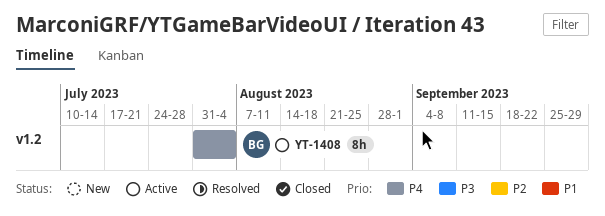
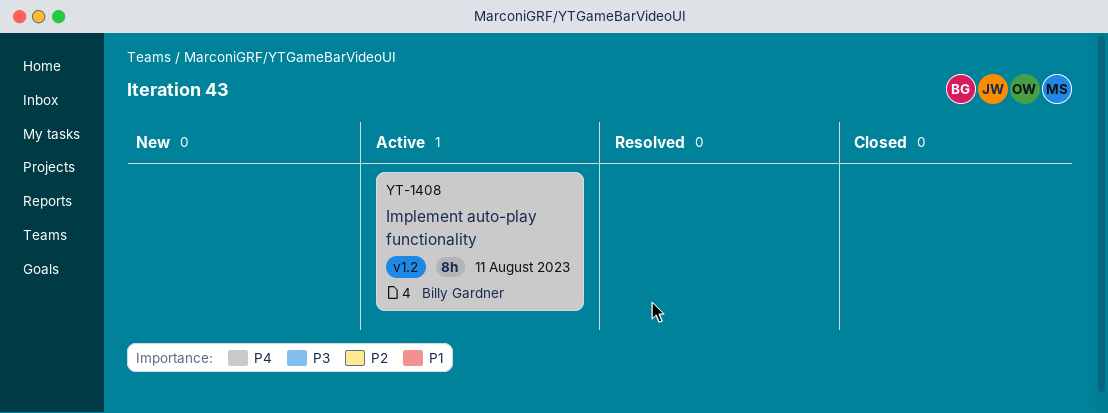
YT-1408, due: Aug 4 -> Aug 11

